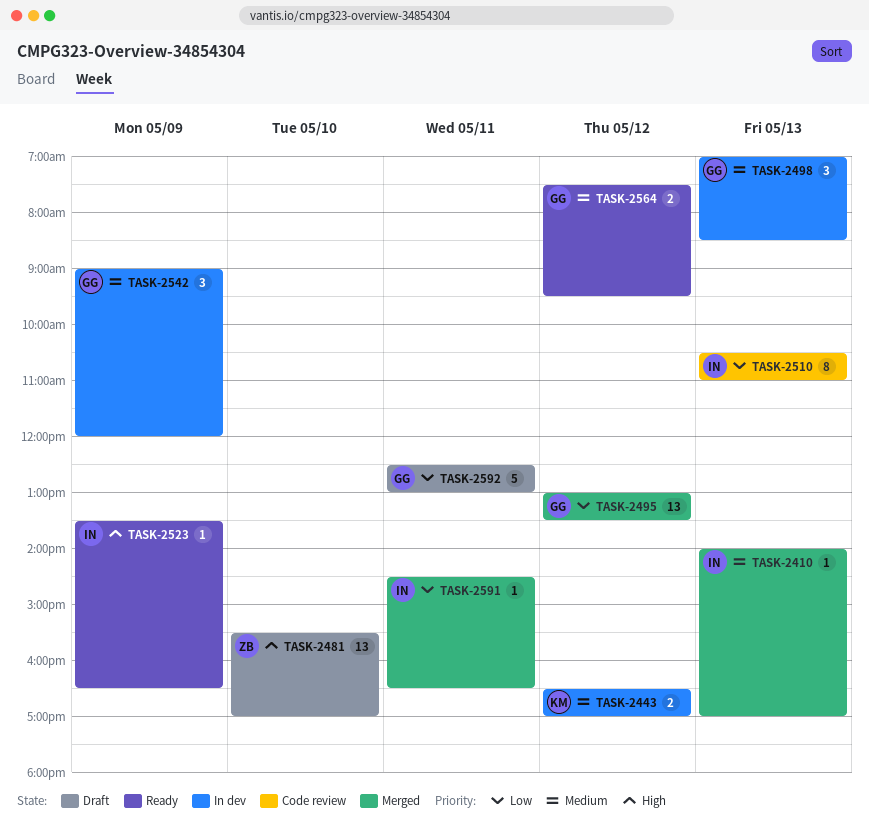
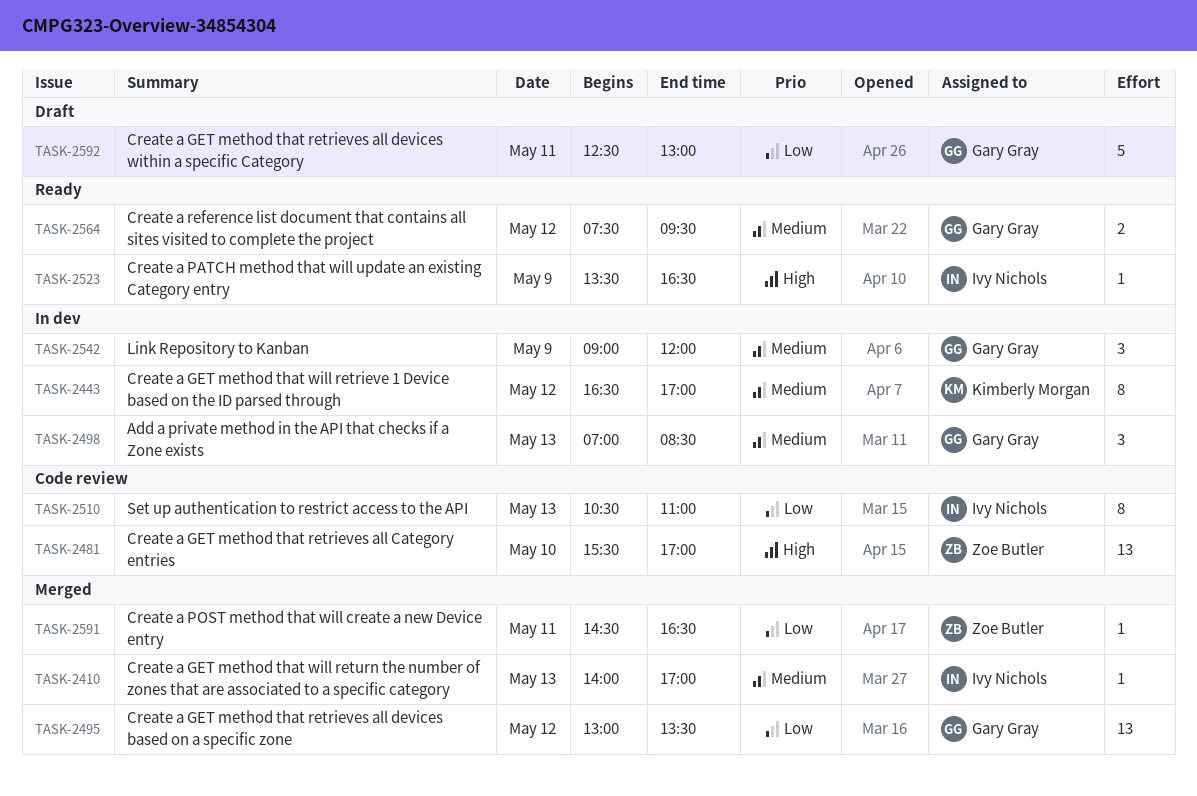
TASK-2443, estimate: 2 -> 8
TASK-2481, status: Draft -> Code review
TASK-2591, owner: Ivy Nichols -> Zoe Butler

